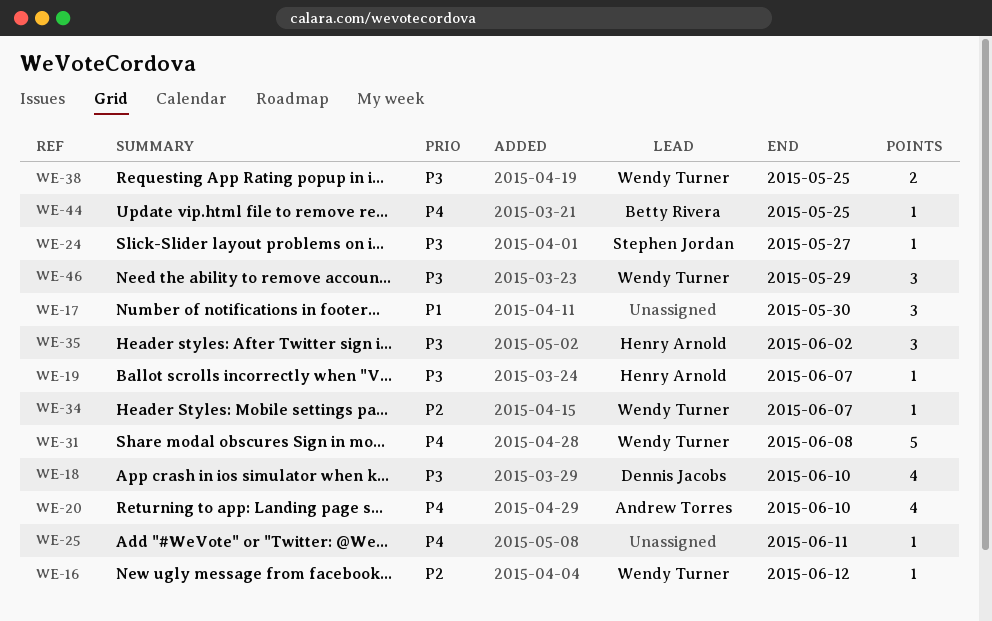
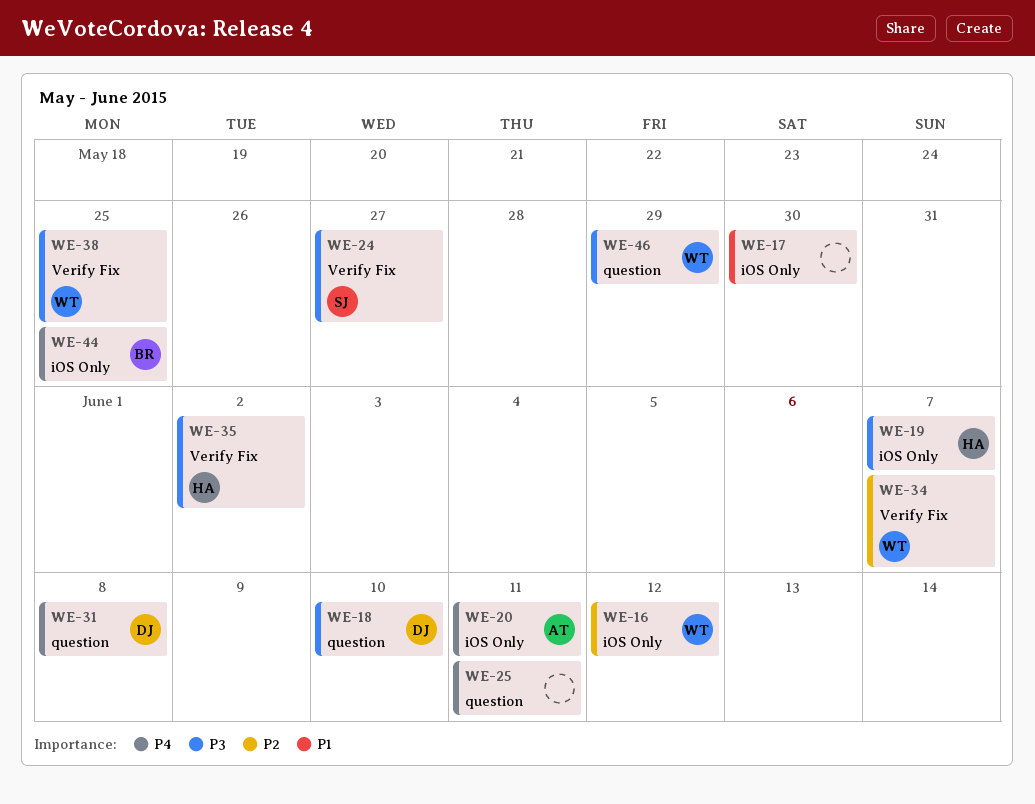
WE-20, due: Jun 10 -> Jun 11
WE-31, owner: Wendy Turner -> Dennis Jacobs

